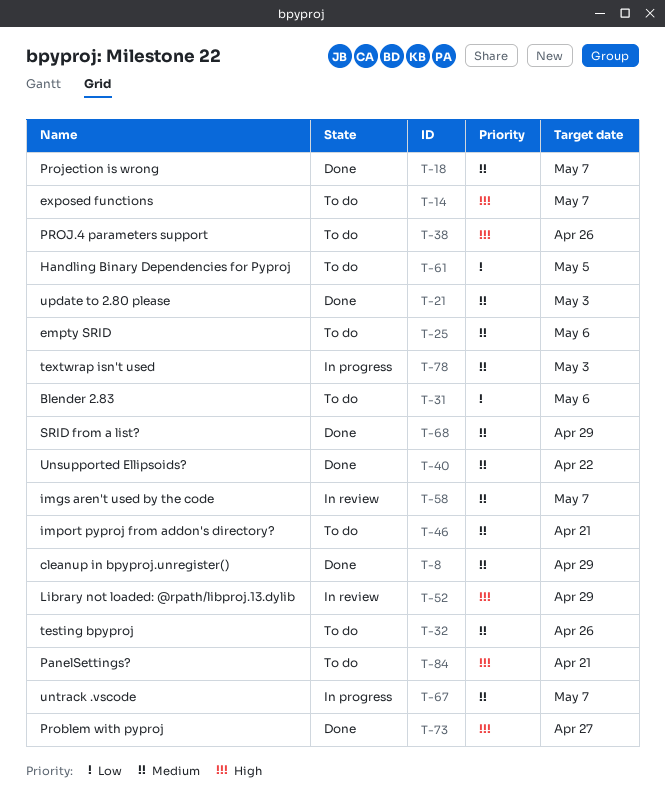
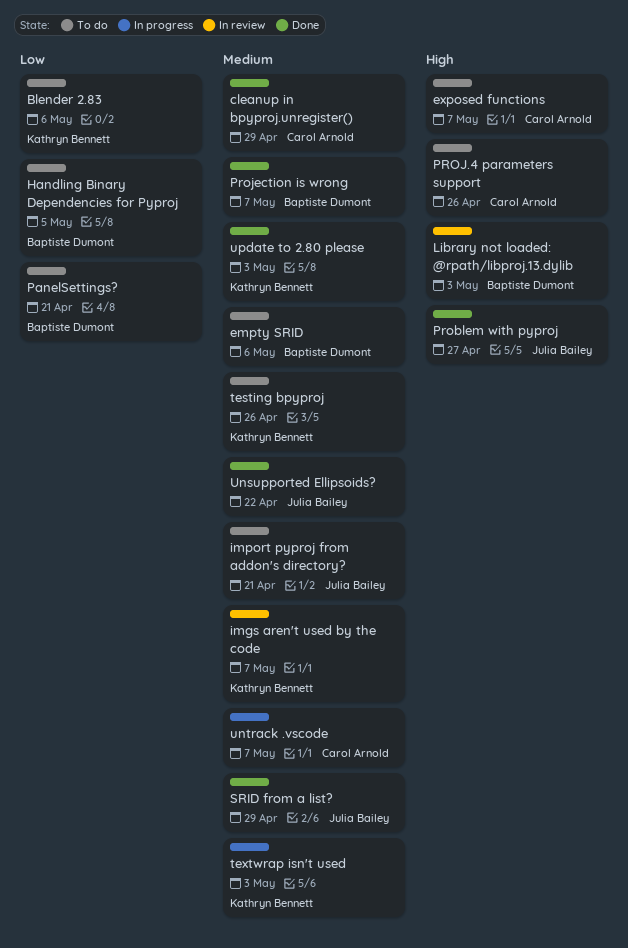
Library not loaded: @rpath/libproj.13.dylib, due: Apr 29 -> May 3
PanelSettings?, priority: High -> Low

